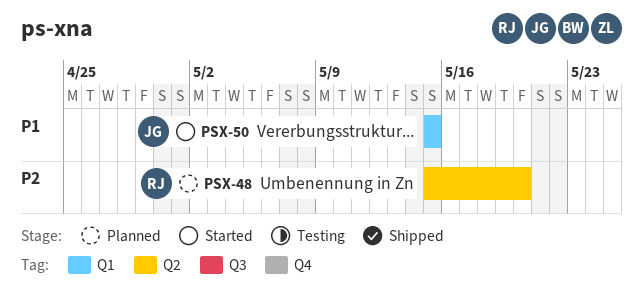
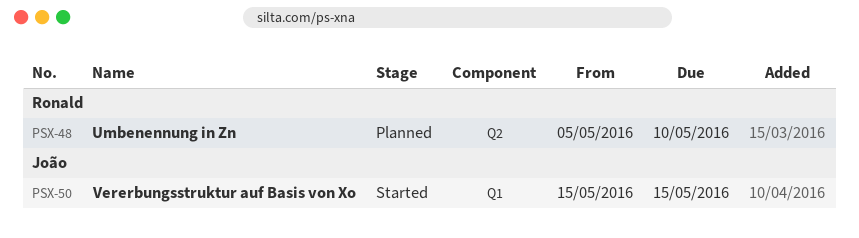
PSX-48, start: May 15 -> May 5
PSX-48, due: May 20 -> May 10

